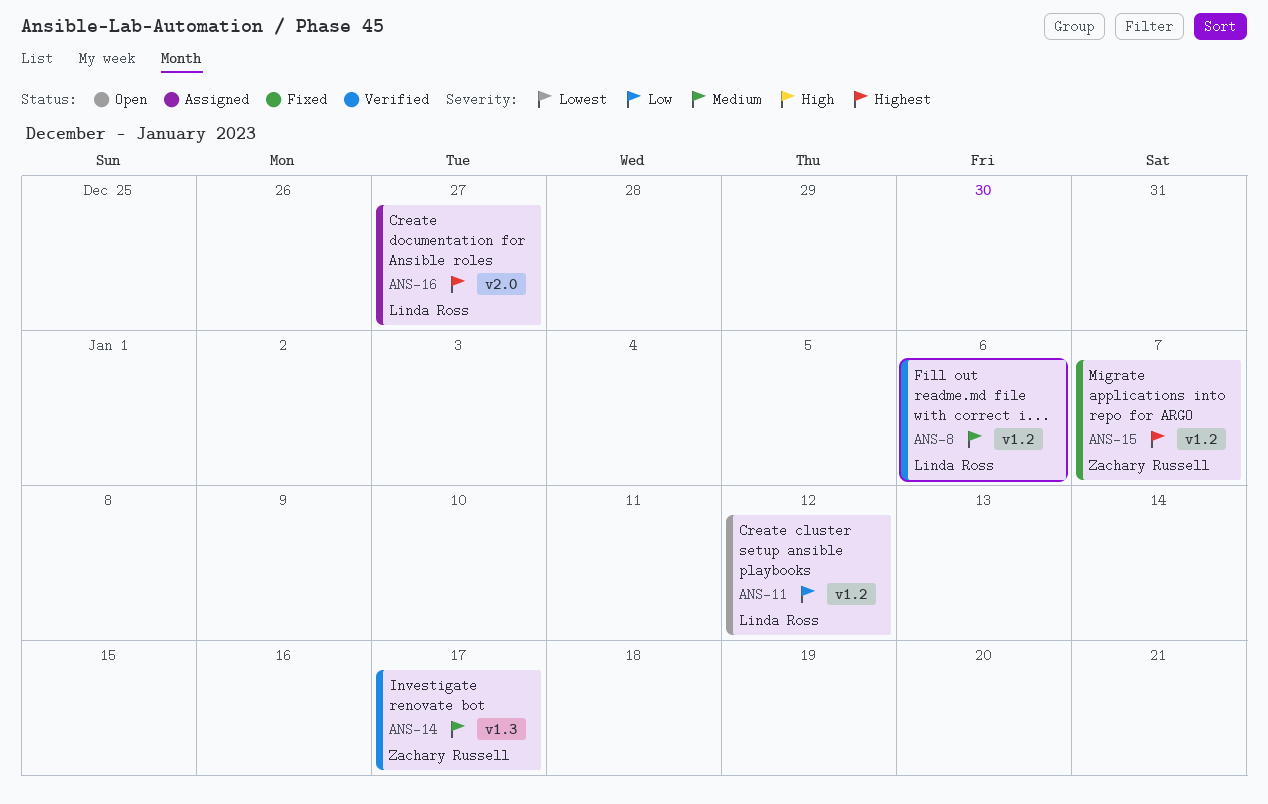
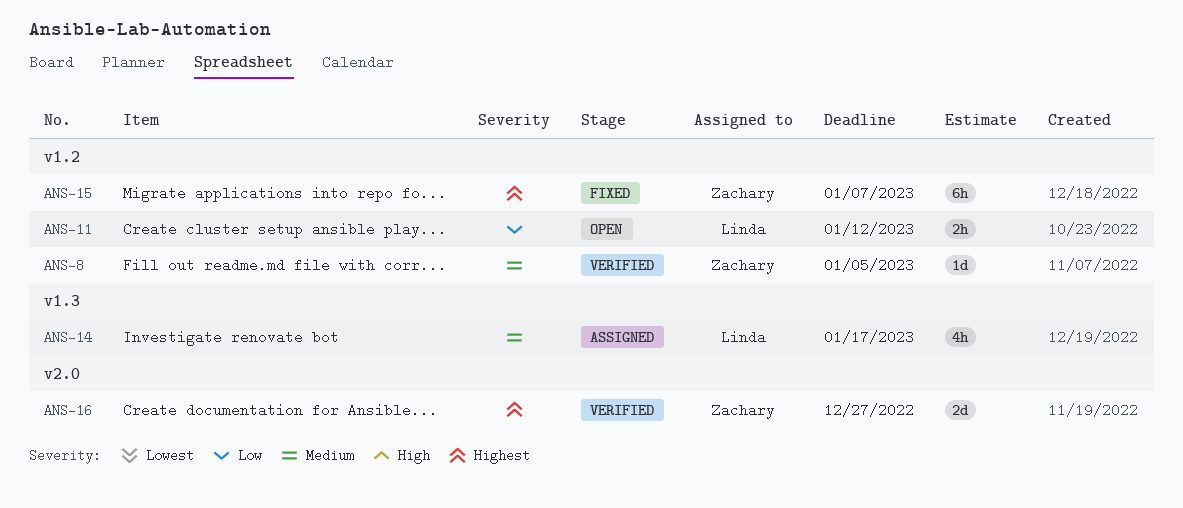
ANS-8, owner: Linda Ross -> Zachary Russell
ANS-8, due: Jan 6 -> Jan 5
ANS-14, status: Verified -> Assigned
ANS-14, owner: Zachary Russell -> Linda Ross
ANS-16, status: Assigned -> Verified
ANS-16, owner: Linda Ross -> Zachary Russell

